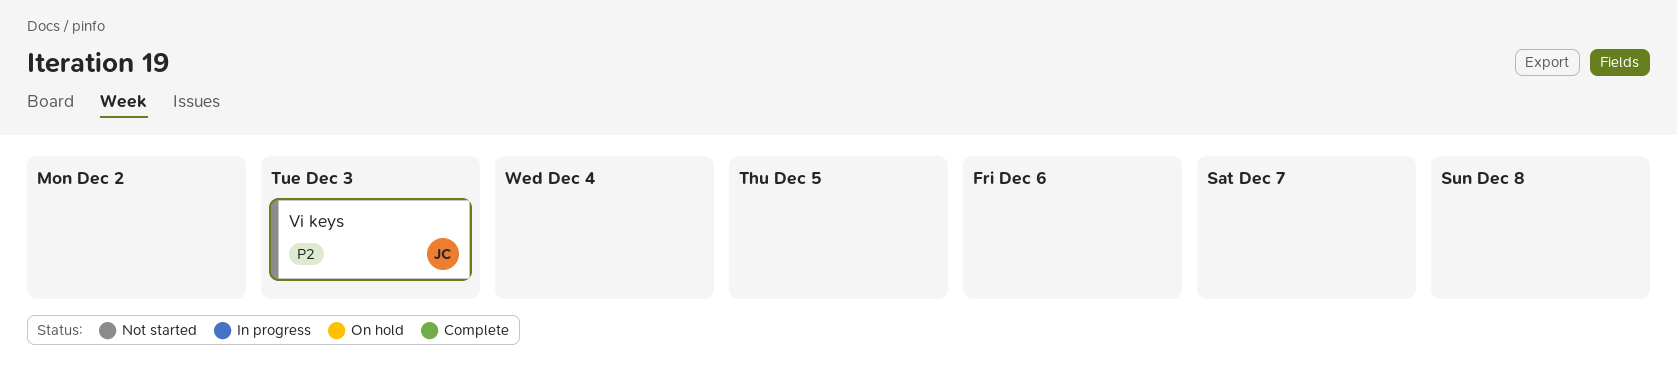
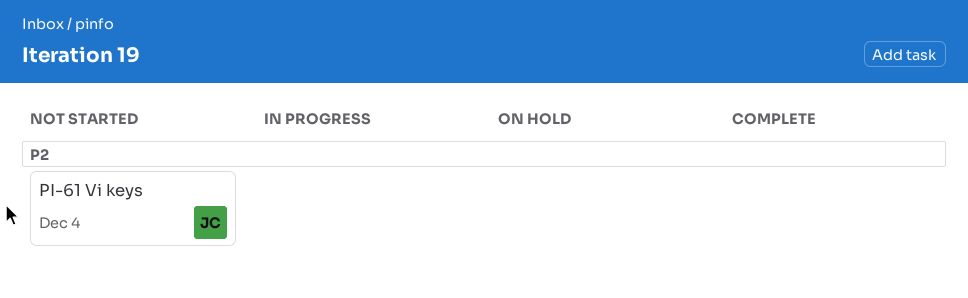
Vi keys, due: Dec 3 -> Dec 4

